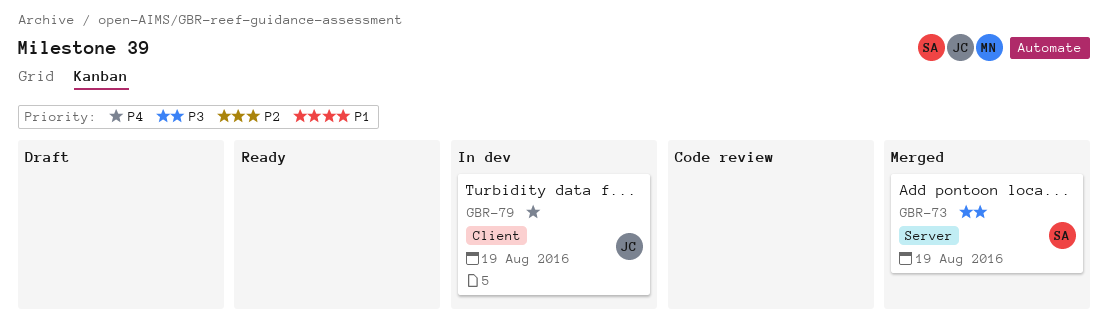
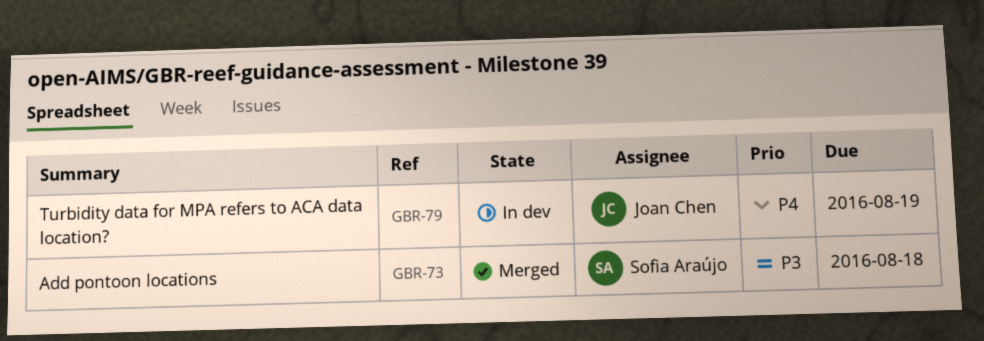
GBR-73, due: Aug 19 -> Aug 18

